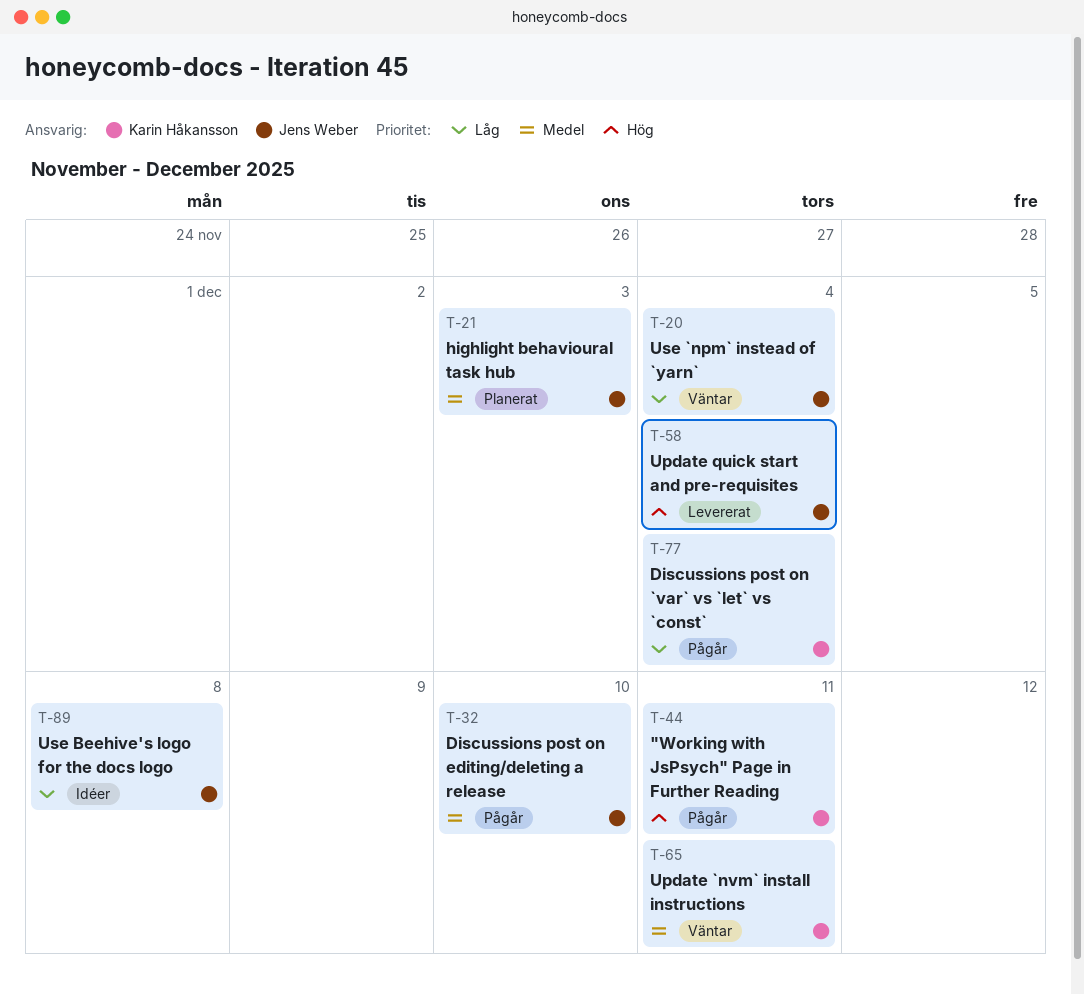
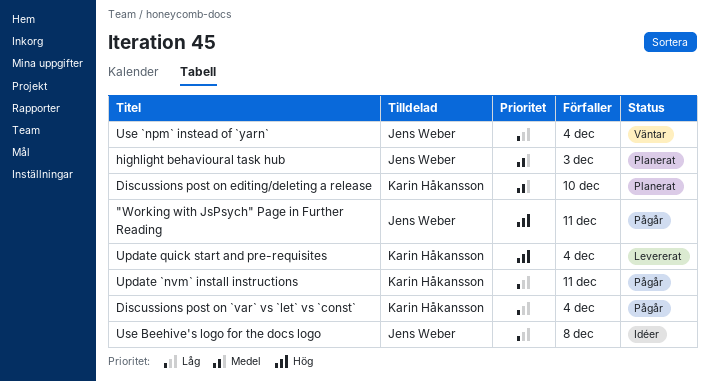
"Working with JsPsych" Page in Further Reading, owner: Karin Håkansson -> Jens Weber
Discussions post on editing/deleting a release, status: Pågår -> Planerat
Discussions post on editing/deleting a release, owner: Jens Weber -> Karin Håkansson
Update `nvm` install instructions, status: Väntar -> Pågår
Update `nvm` install instructions, priority: Medel -> Låg
Update quick start and pre-requisites, owner: Jens Weber -> Karin Håkansson

